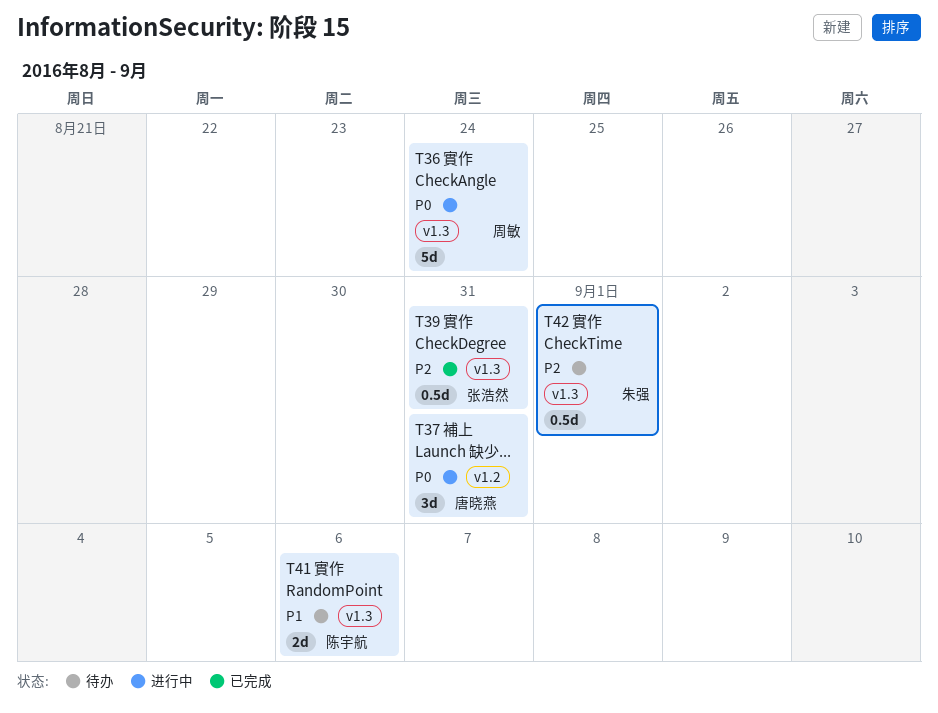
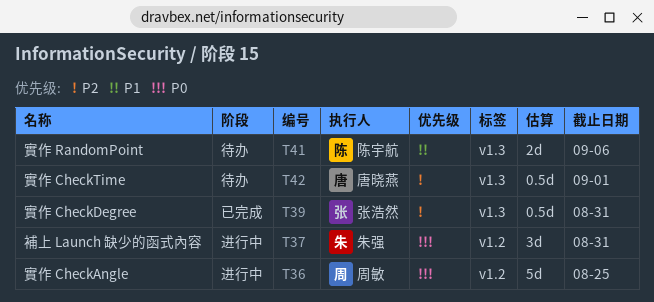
T36, label: v1.3 -> v1.2
T36, due: Aug 24 -> Aug 25
T37, owner: 唐晓燕 -> 朱强
T42, owner: 朱强 -> 唐晓燕

